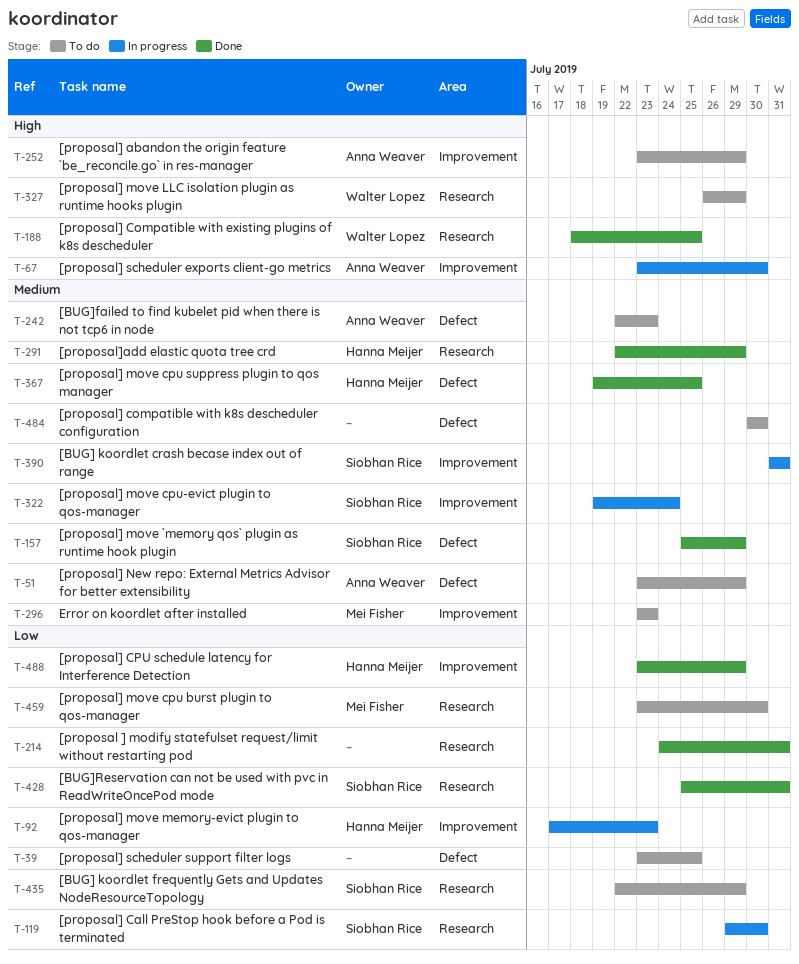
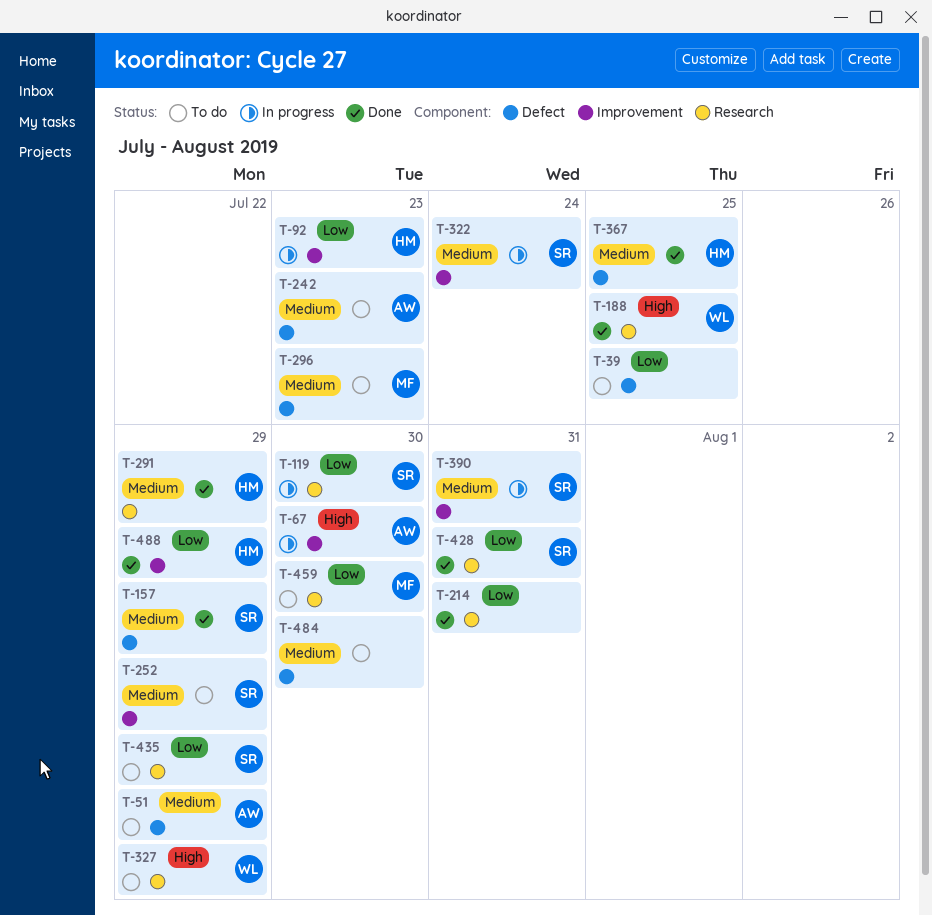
T-252, owner: Anna Weaver -> Siobhan Rice
T-252, priority: High -> Medium
T-296, label: Improvement -> Defect

